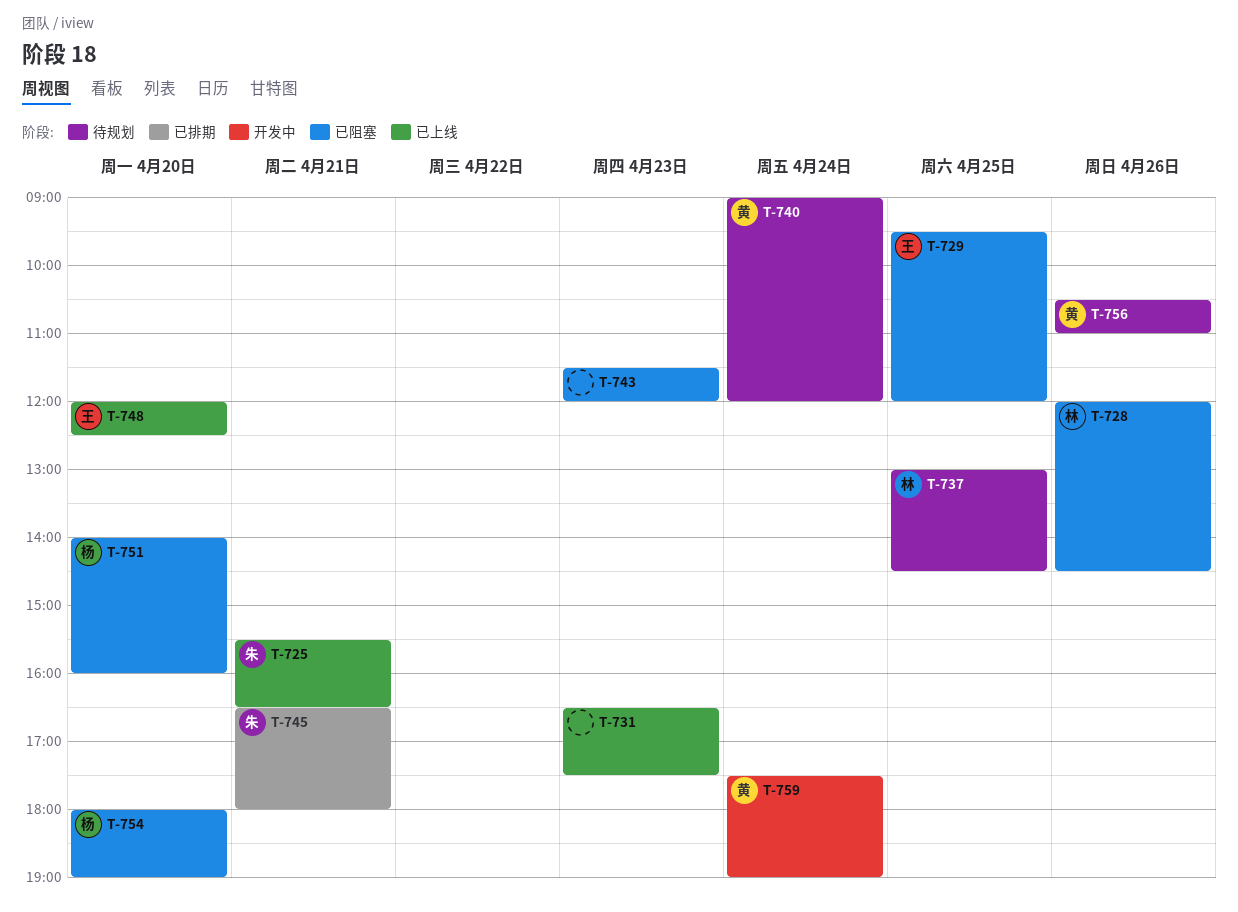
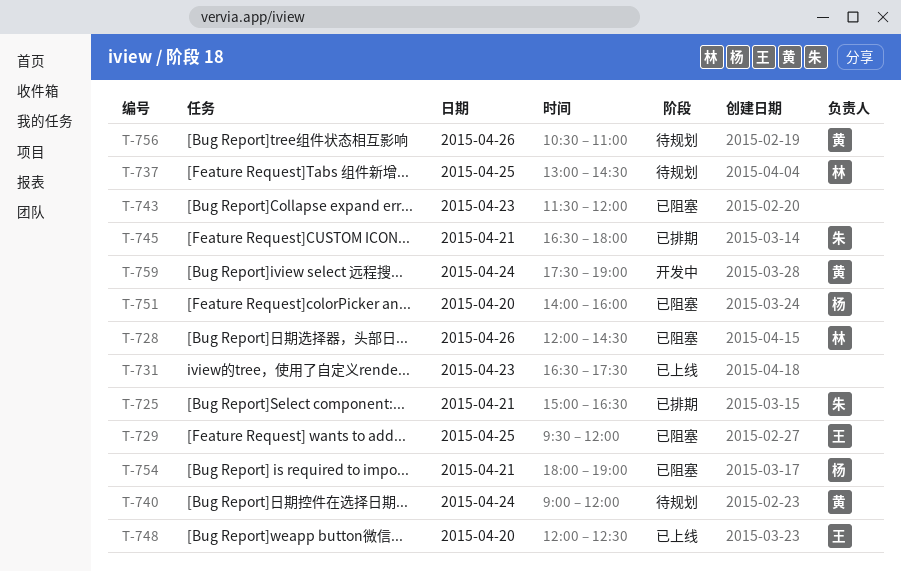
T-725, status: 已上线 -> 已排期
T-725, begins: 15:30 -> 15:00
T-754, day: Apr 20 -> Apr 21

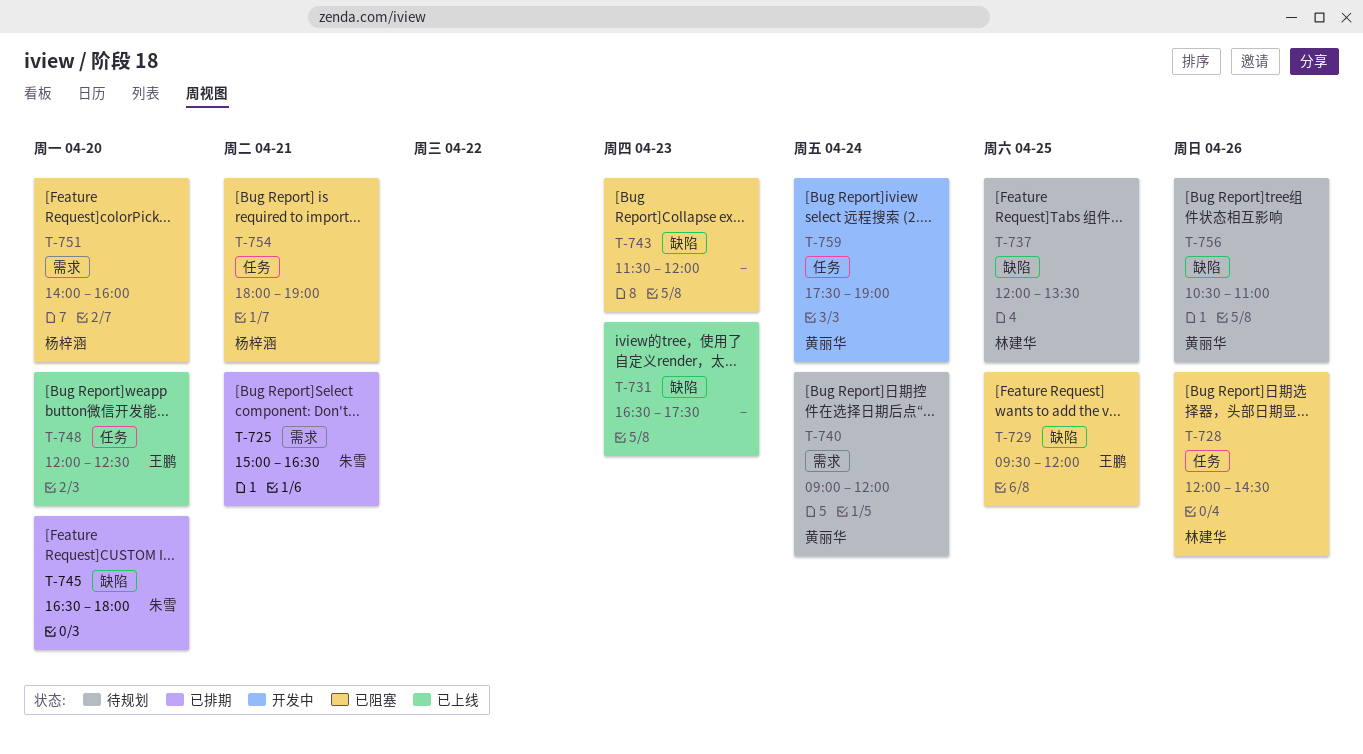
T-737, begins: 13:00 -> 12:00
T-737, ends: 14:30 -> 13:30
T-745, day: Apr 21 -> Apr 20

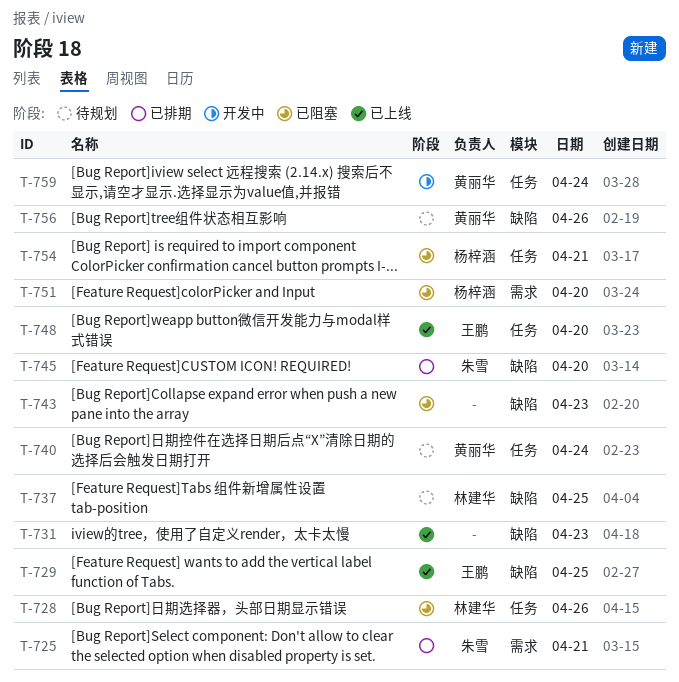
T-729, status: 已阻塞 -> 已上线
T-740, label: 需求 -> 任务

